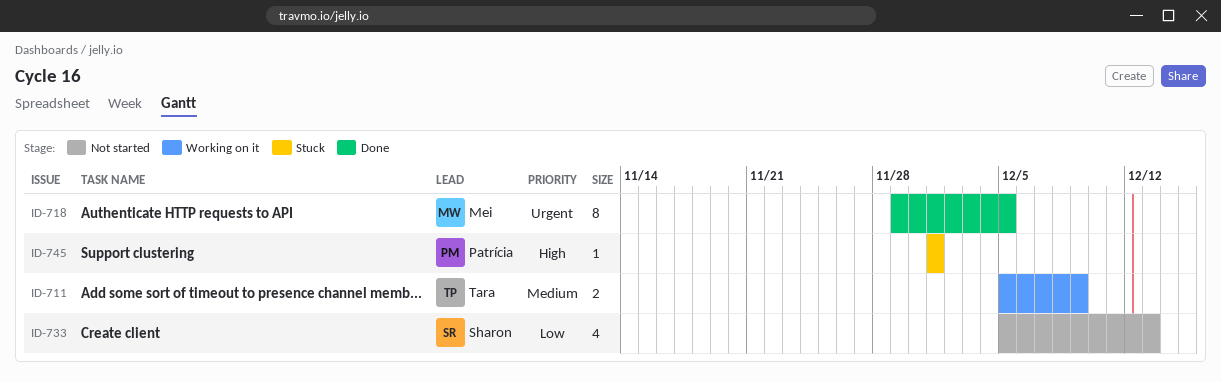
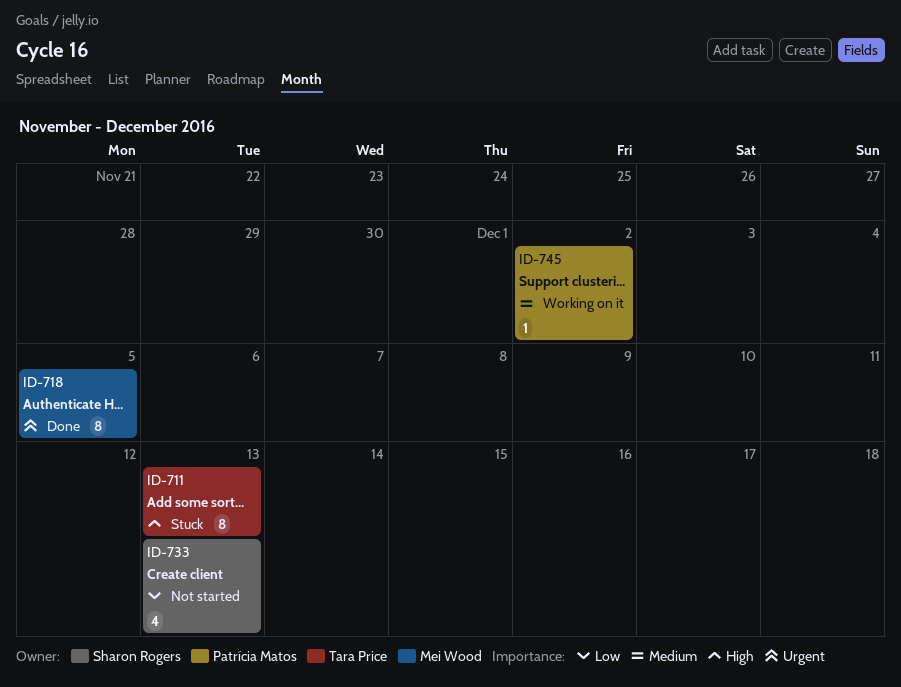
ID-711, status: Working on it -> Stuck
ID-711, priority: Medium -> High
ID-711, estimate: 2 -> 8
ID-711, due: Dec 9 -> Dec 13
ID-745, status: Stuck -> Working on it
ID-745, priority: High -> Medium
ID-745, due: Dec 1 -> Dec 2

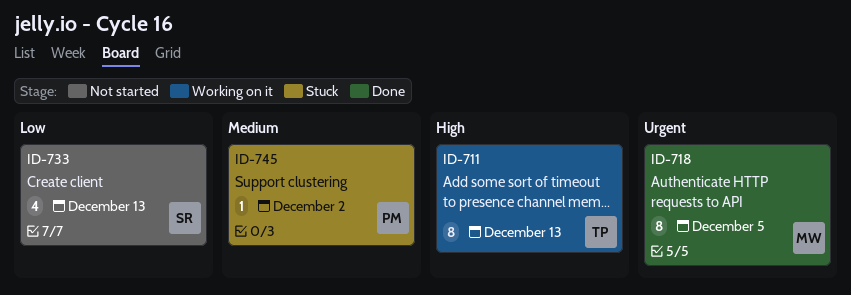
ID-711, status: Stuck -> Working on it
ID-745, status: Working on it -> Stuck

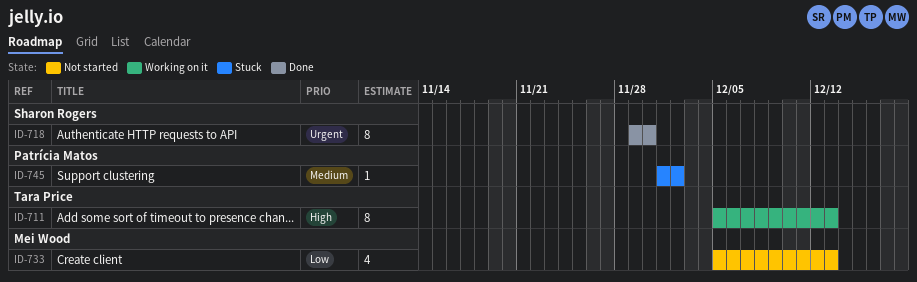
ID-718, owner: Mei Wood -> Sharon Rogers
ID-718, due: Dec 5 -> Nov 30
ID-733, owner: Sharon Rogers -> Mei Wood

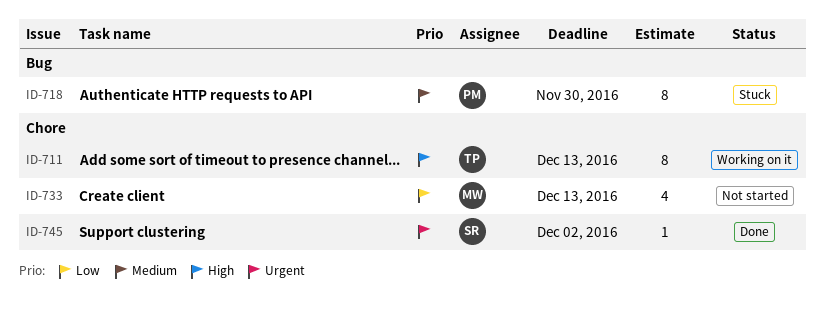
ID-718, status: Done -> Stuck
ID-718, owner: Sharon Rogers -> Patrícia Matos
ID-718, priority: Urgent -> Medium
ID-745, status: Stuck -> Done
ID-745, owner: Patrícia Matos -> Sharon Rogers
ID-745, priority: Medium -> Urgent

